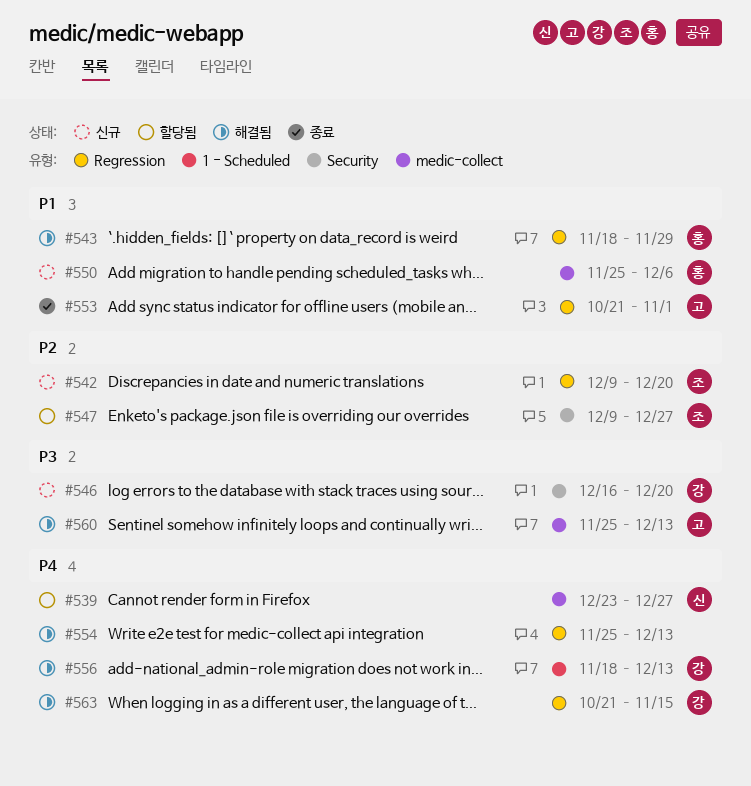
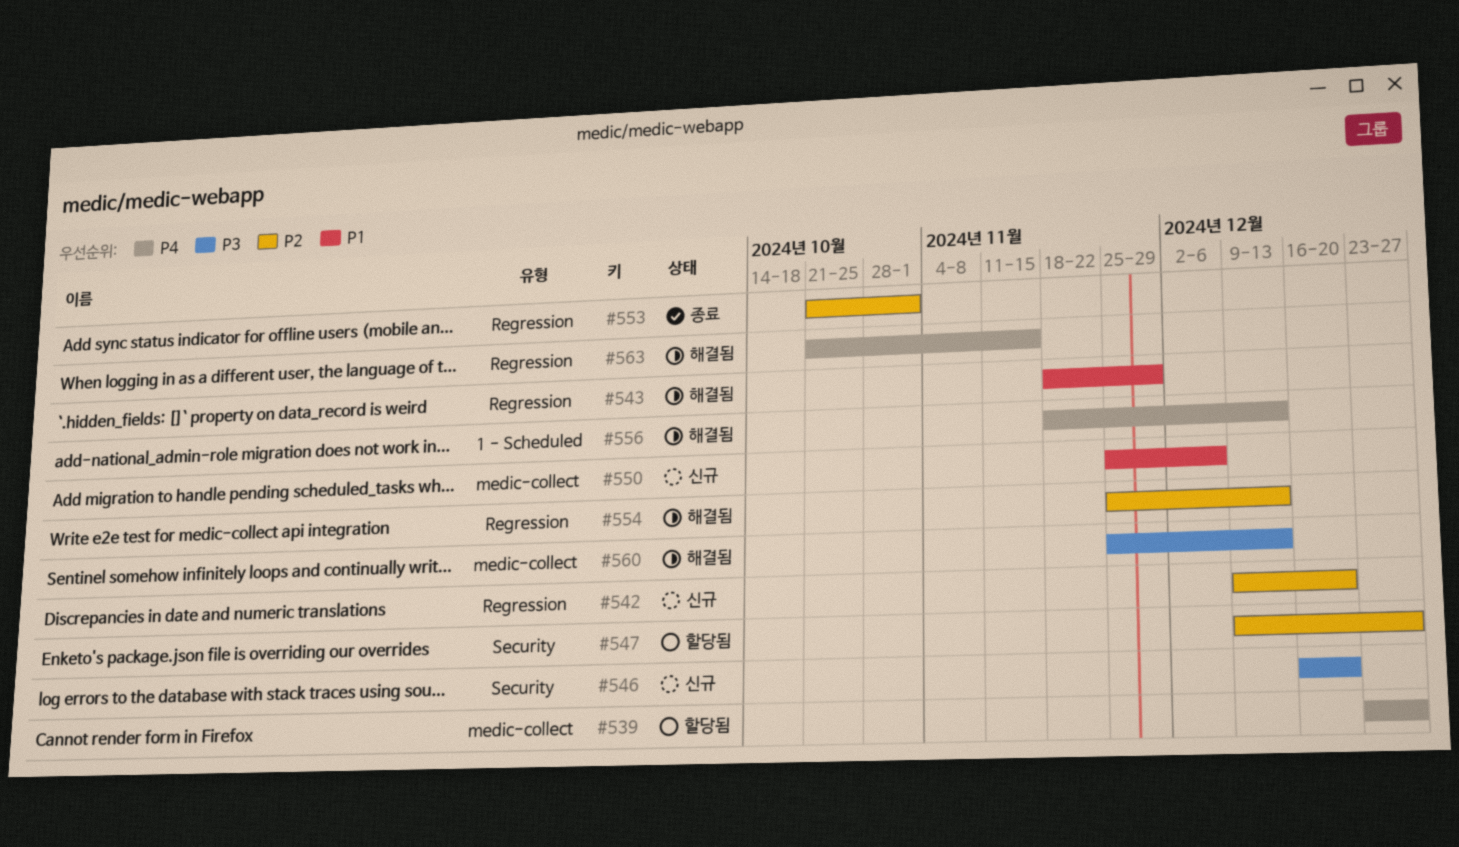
#553, priority: P1 -> P2
#554, priority: P4 -> P2

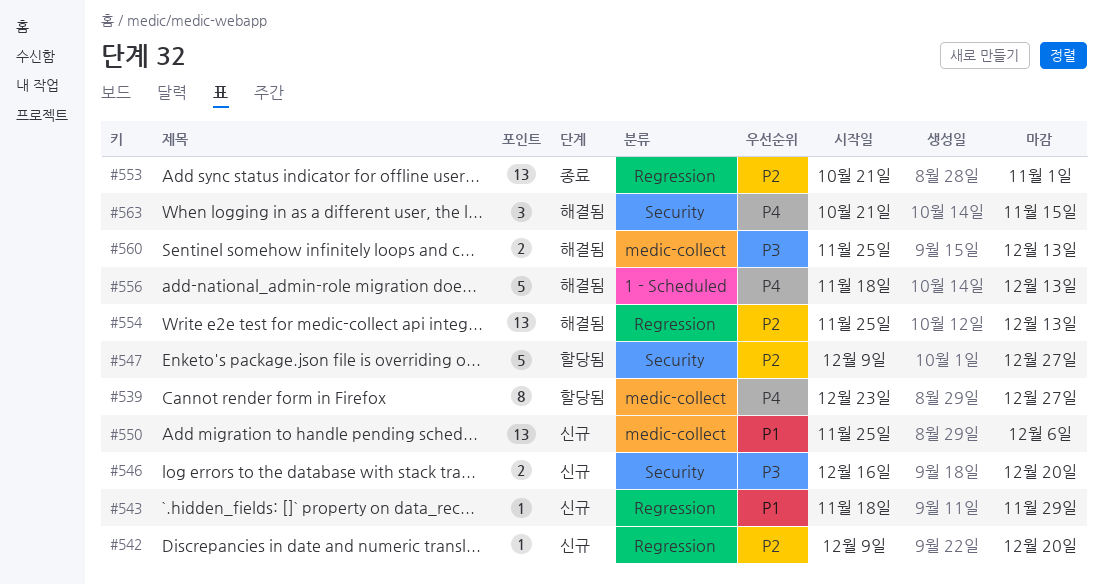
#543, status: 해결됨 -> 신규
#563, label: Regression -> Security

